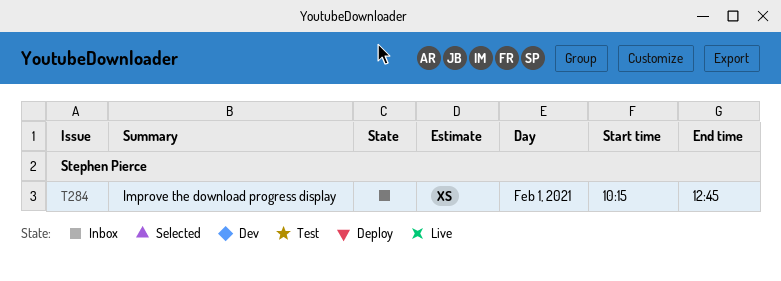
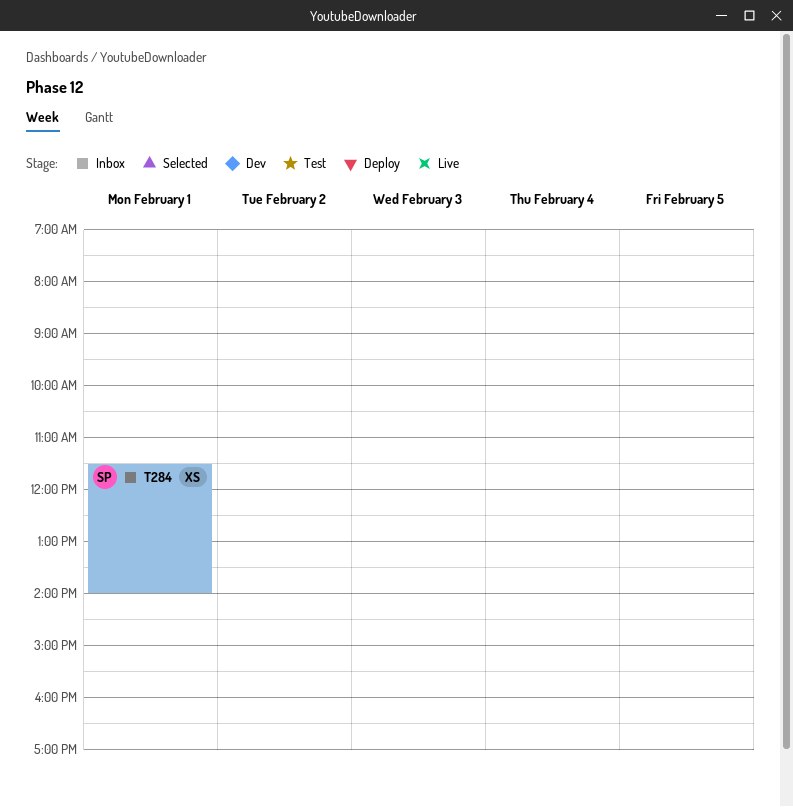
T284, begins: 10:15 -> 11:30
T284, ends: 12:45 -> 14:00

